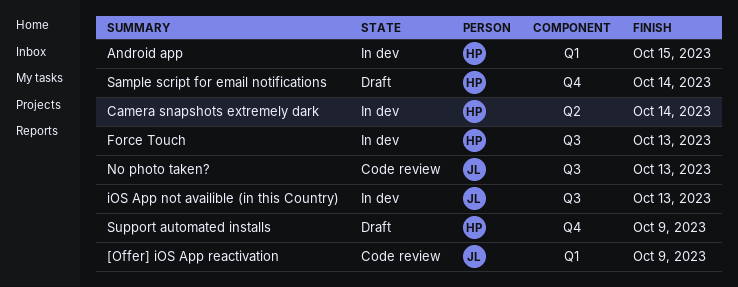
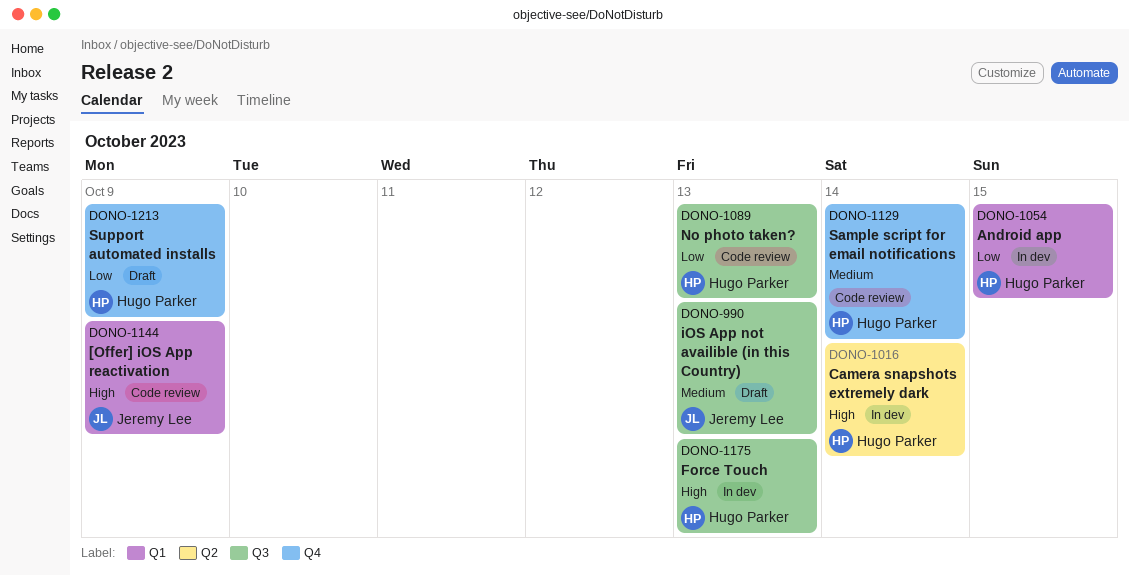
iOS App not availible (in this Country), status: In dev -> Draft
No photo taken?, owner: Jeremy Lee -> Hugo Parker
Sample script for email notifications, status: Draft -> Code review

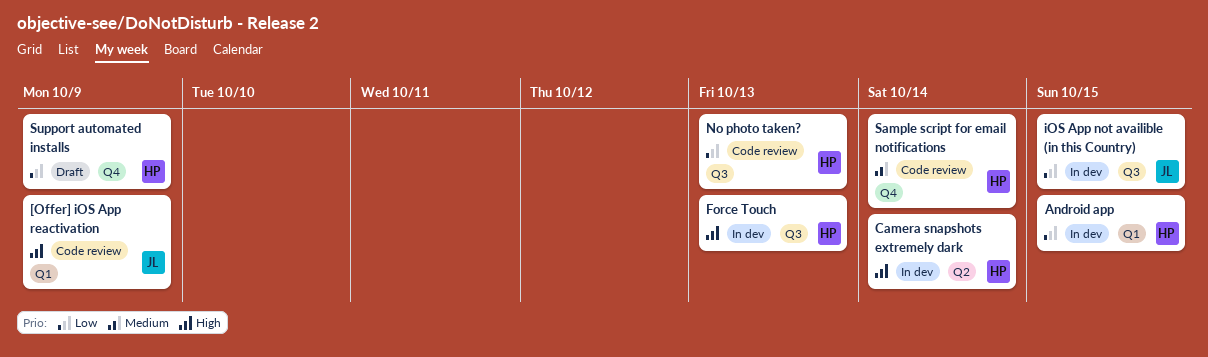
iOS App not availible (in this Country), status: Draft -> In dev
iOS App not availible (in this Country), priority: Medium -> Low
iOS App not availible (in this Country), due: Oct 13 -> Oct 15

